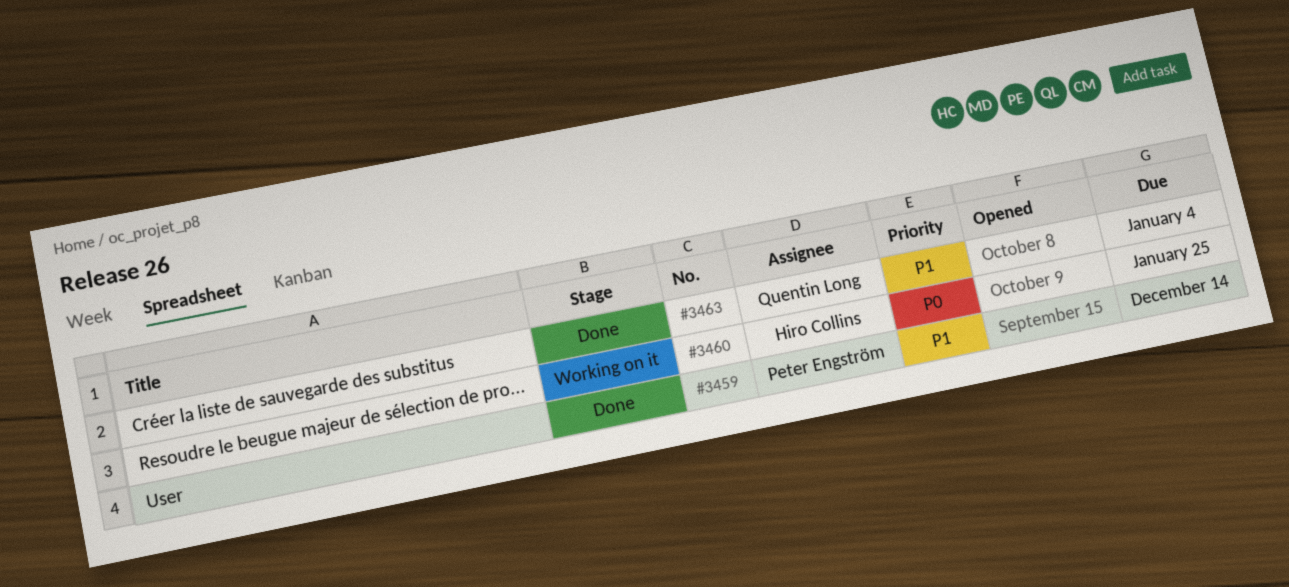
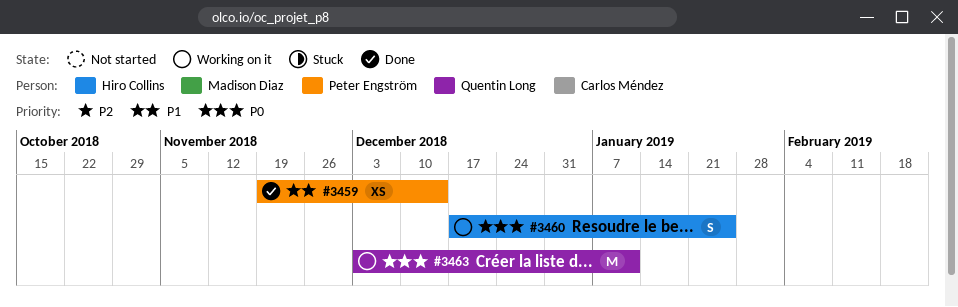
#3463, status: Done -> Working on it
#3463, priority: P1 -> P0
#3463, due: Jan 4 -> Jan 11

